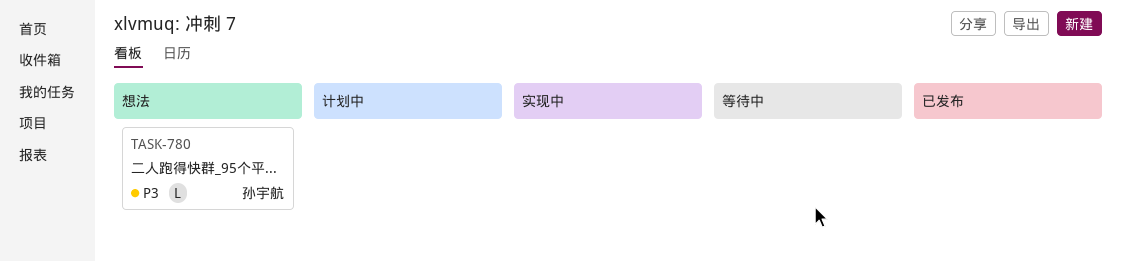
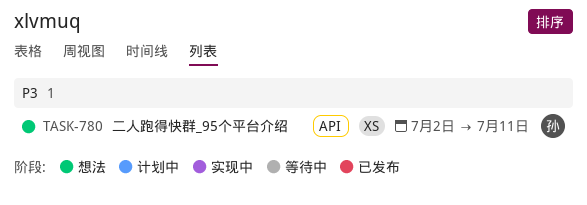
TASK-780, estimate: L -> XS

